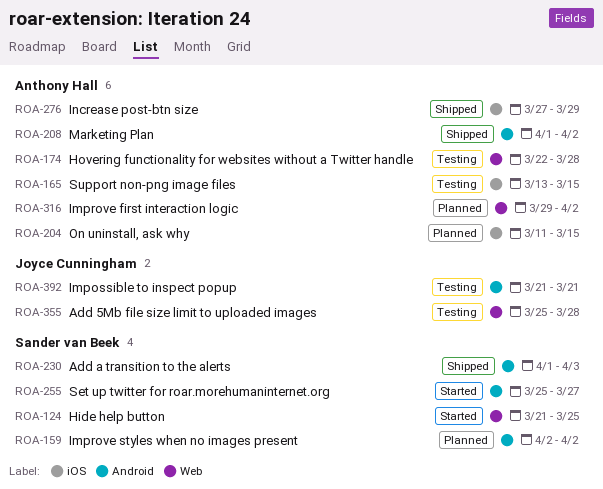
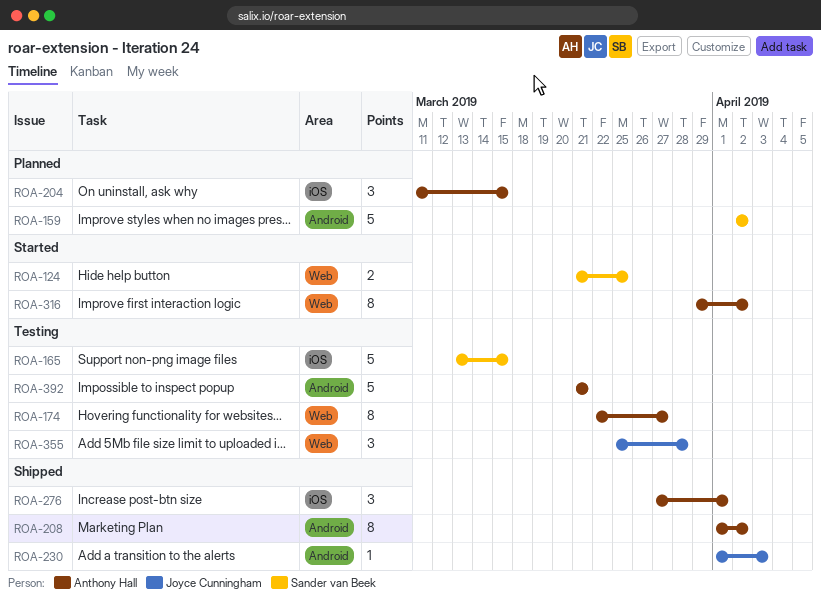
ROA-165, owner: Anthony Hall -> Sander van Beek
ROA-174, due: Mar 28 -> Mar 27
ROA-230, owner: Sander van Beek -> Joyce Cunningham
ROA-255: present -> none
ROA-276, due: Mar 29 -> Apr 1
ROA-316, status: Planned -> Started
ROA-392, owner: Joyce Cunningham -> Anthony Hall

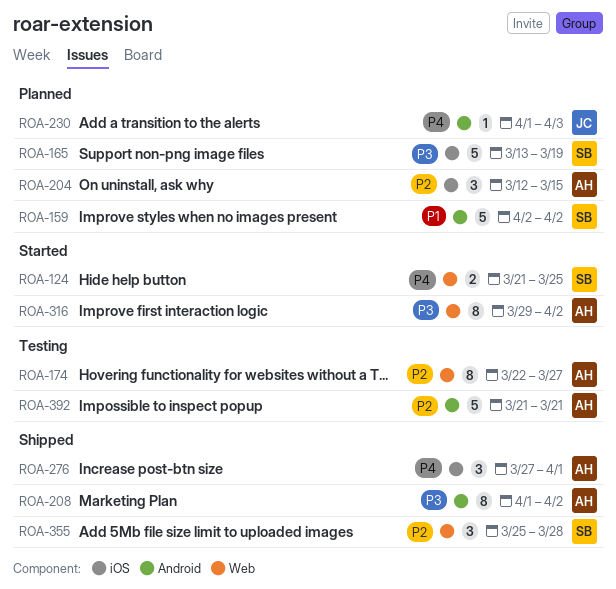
ROA-165, status: Testing -> Planned
ROA-165, due: Mar 15 -> Mar 19
ROA-204, start: Mar 11 -> Mar 12
ROA-230, status: Shipped -> Planned
ROA-355, status: Testing -> Shipped
ROA-355, owner: Joyce Cunningham -> Sander van Beek

